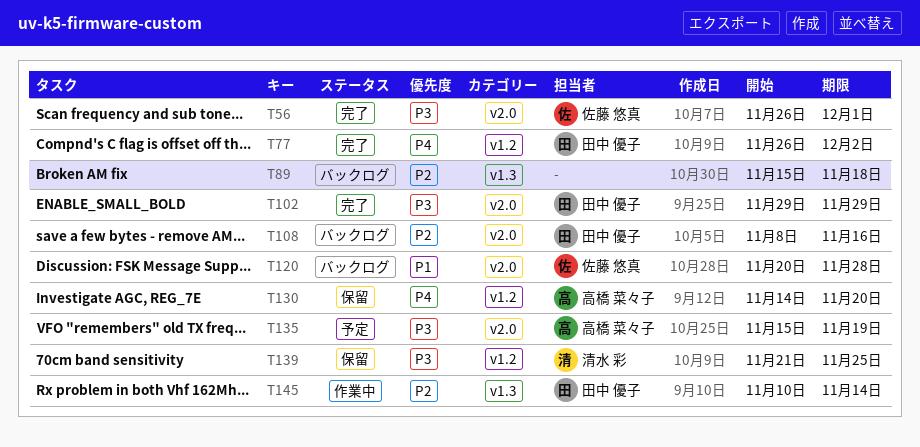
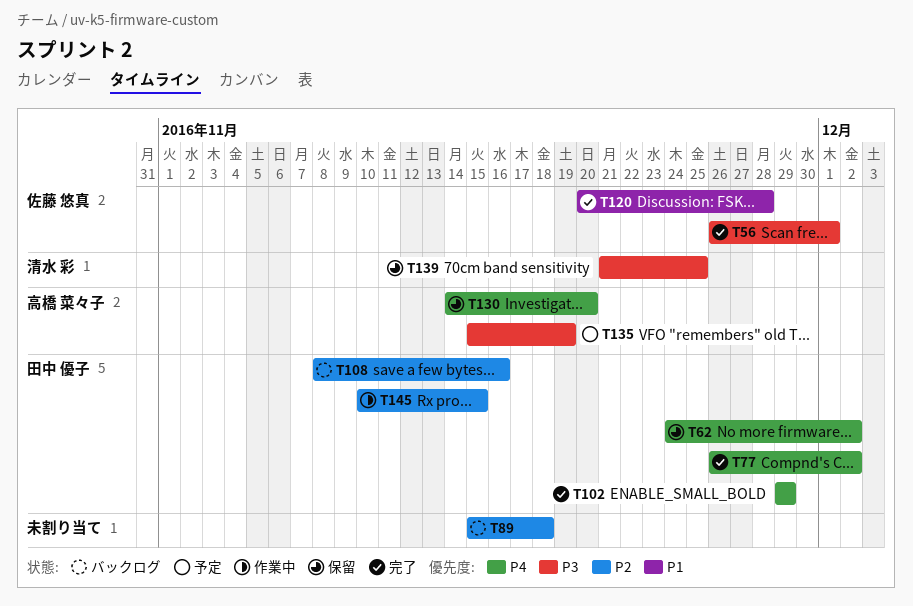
T62: none -> present
T102, priority: P3 -> P4
T120, status: バックログ -> 完了
T145, due: Nov 14 -> Nov 15

